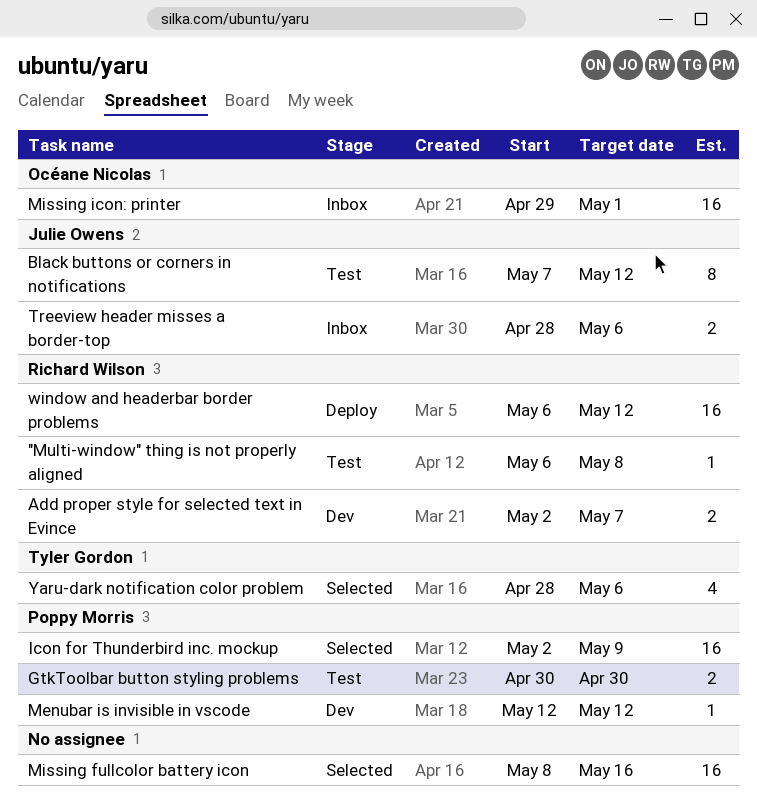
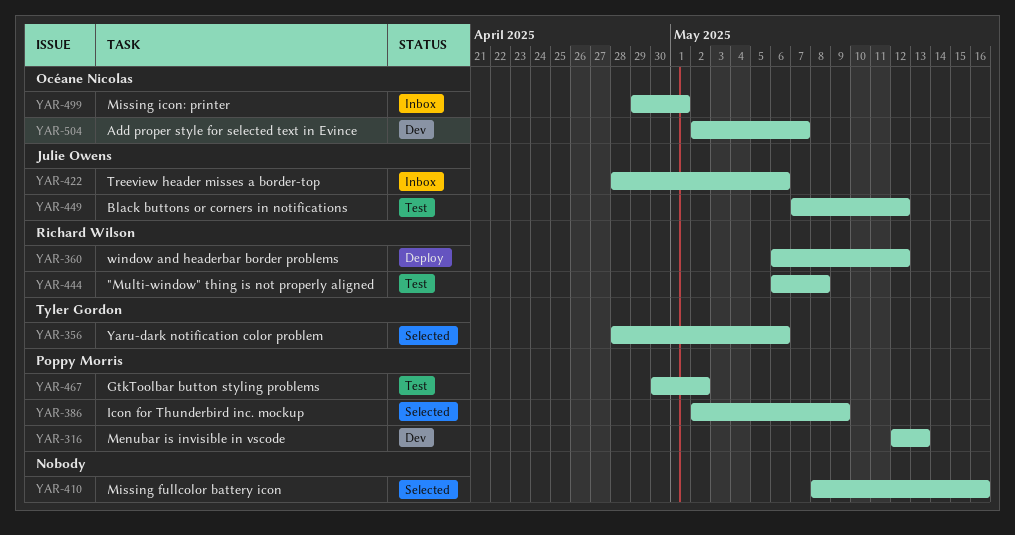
Add proper style for selected text in Evince, owner: Richard Wilson -> Océane Nicolas
GtkToolbar button styling problems, due: Apr 30 -> May 2
Menubar is invisible in vscode, due: May 12 -> May 13

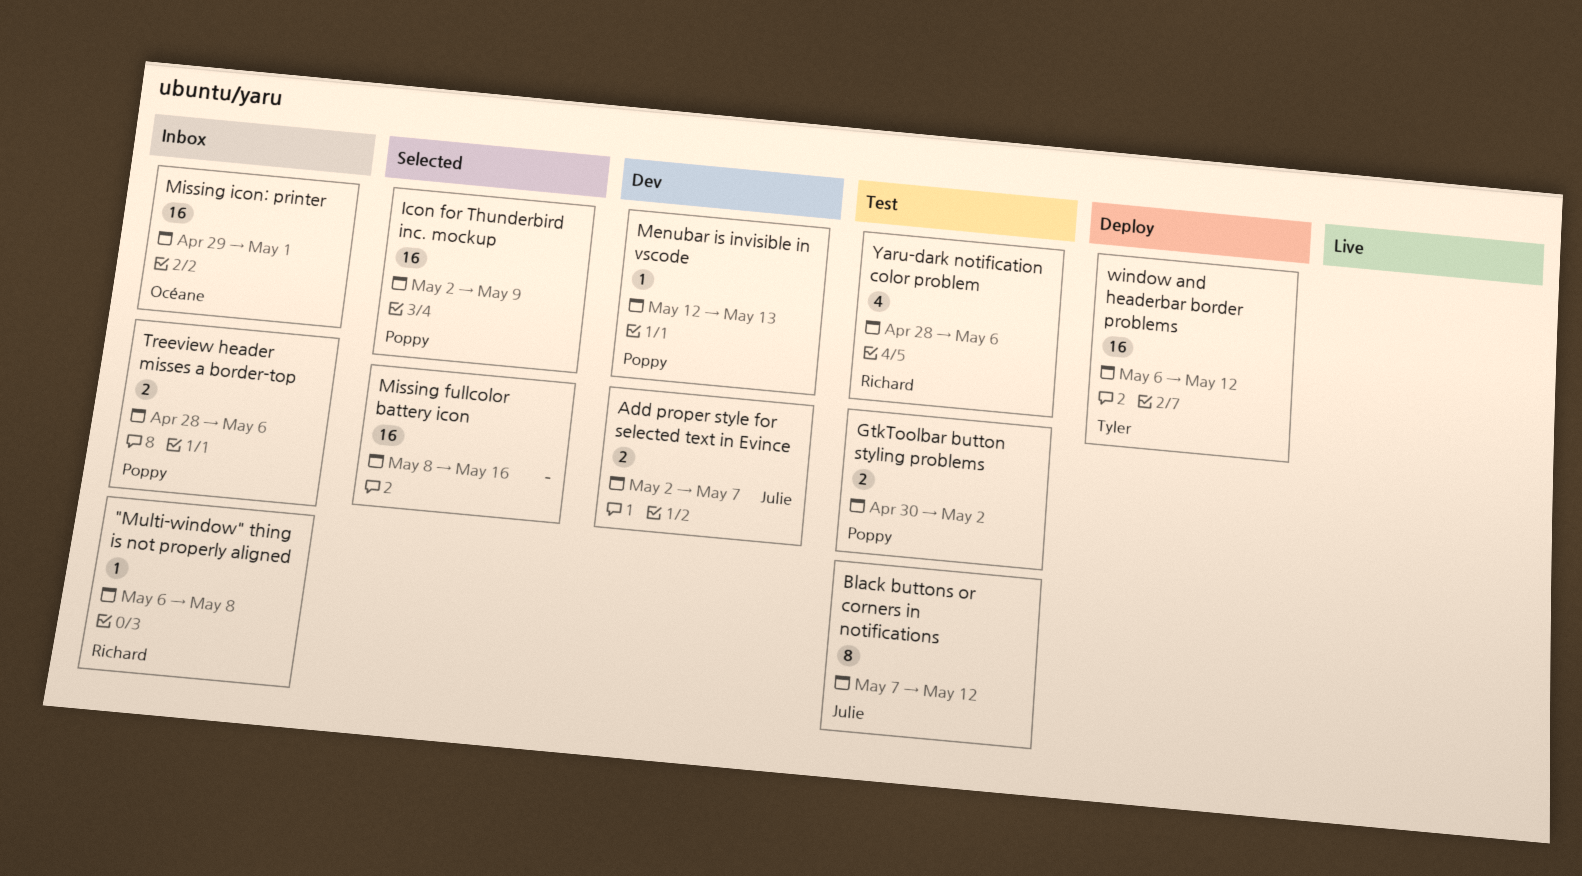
"Multi-window" thing is not properly aligned, status: Test -> Inbox
Add proper style for selected text in Evince, owner: Océane Nicolas -> Julie Owens
Treeview header misses a border-top, owner: Julie Owens -> Poppy Morris
window and headerbar border problems, owner: Richard Wilson -> Tyler Gordon
Yaru-dark notification color problem, status: Selected -> Test
Yaru-dark notification color problem, owner: Tyler Gordon -> Richard Wilson

